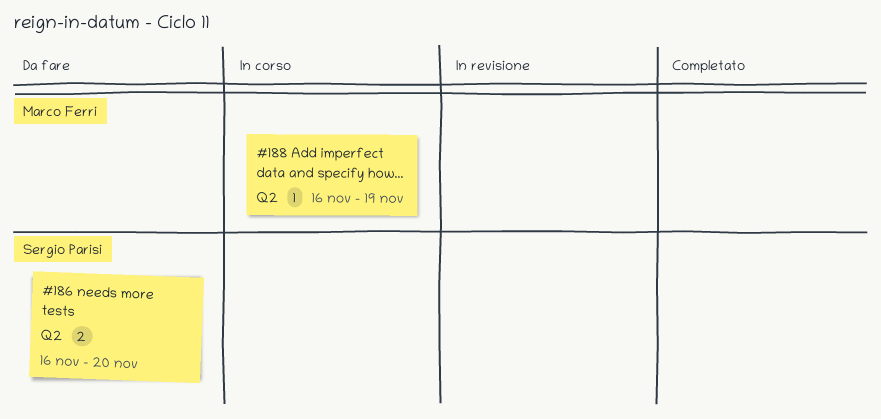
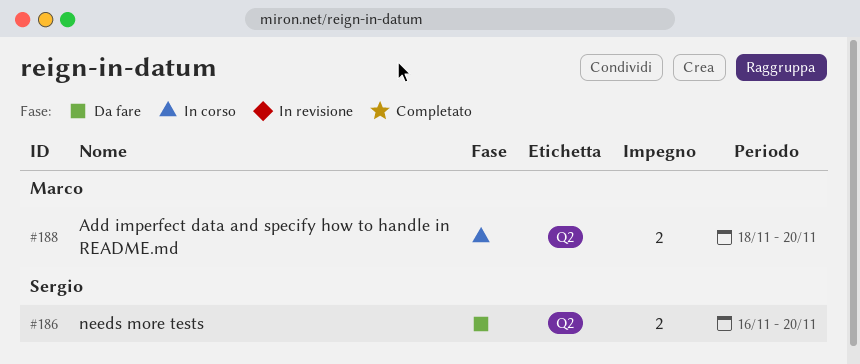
#188, estimate: 1 -> 2
#188, start: Nov 16 -> Nov 18
#188, due: Nov 19 -> Nov 20

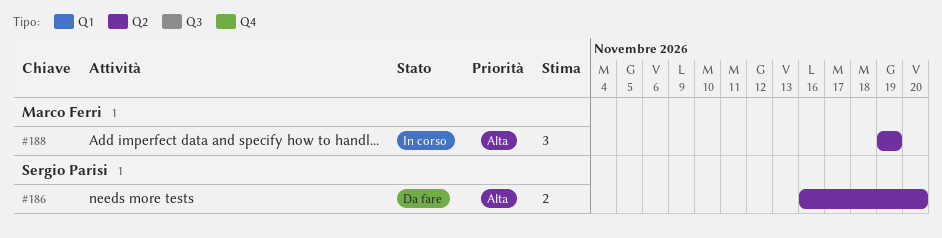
#188, estimate: 2 -> 3
#188, start: Nov 18 -> Nov 19
#188, due: Nov 20 -> Nov 19

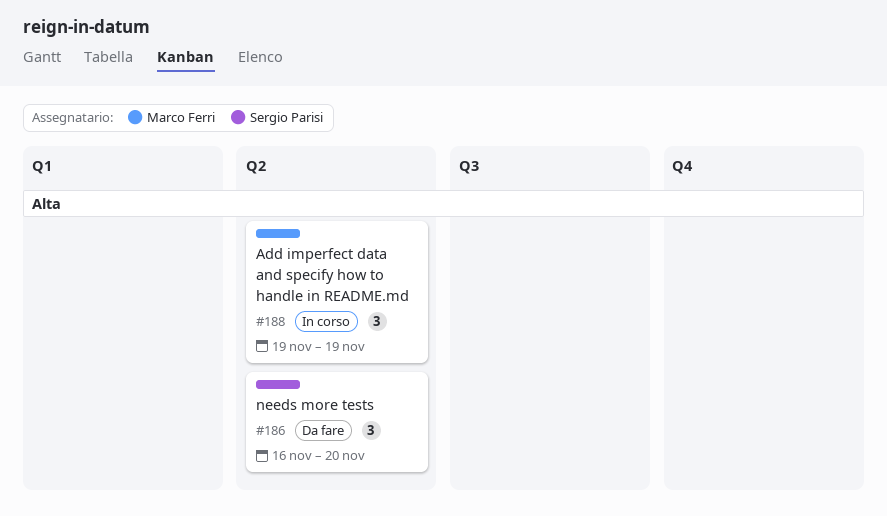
#186, estimate: 2 -> 3

